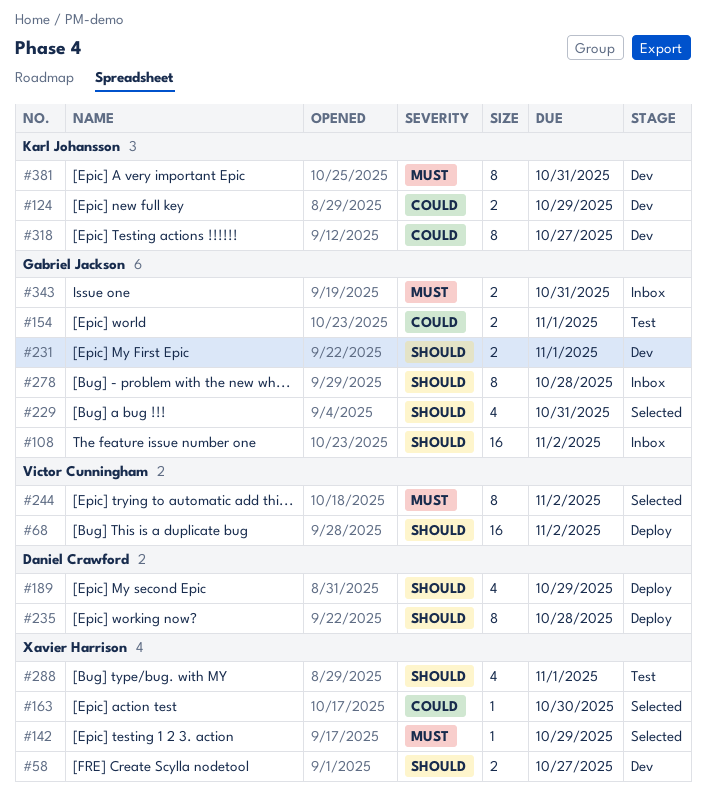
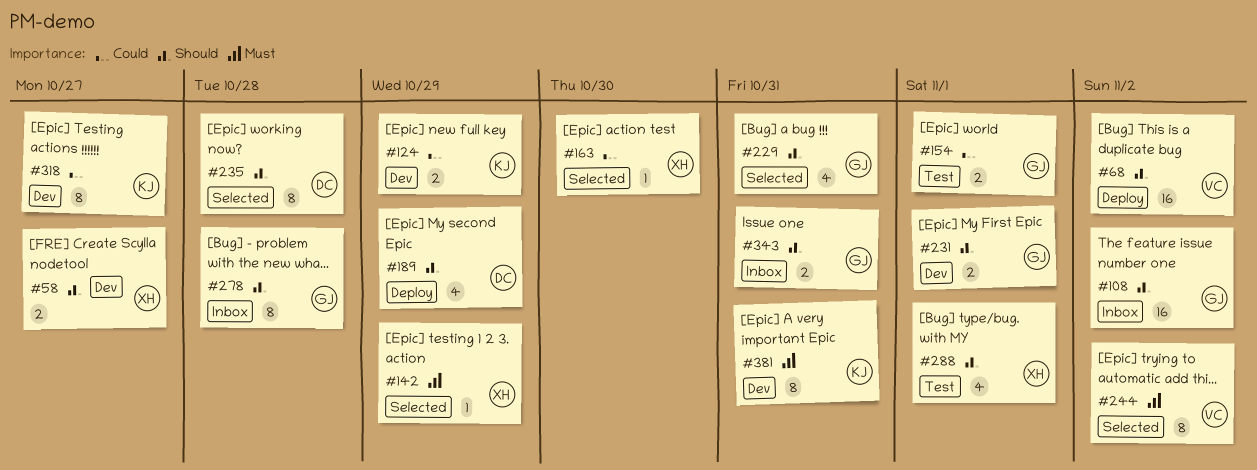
#235, status: Deploy -> Selected
#343, priority: Must -> Should

